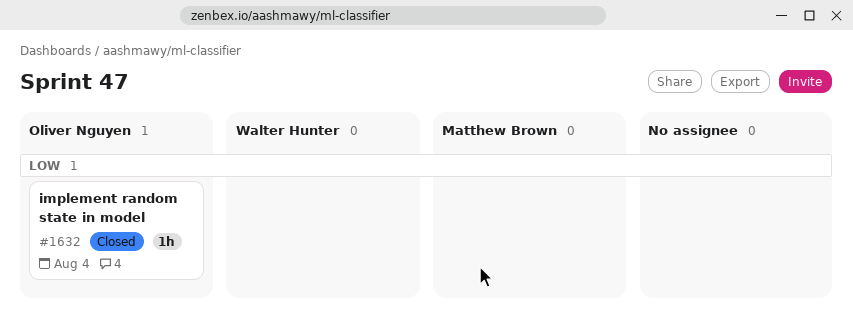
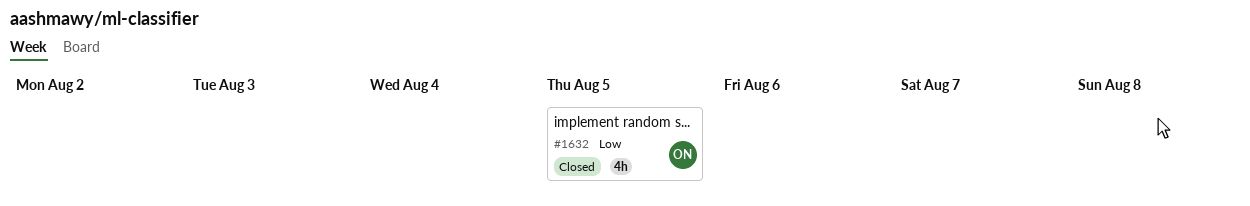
#1632, estimate: 1h -> 4h
#1632, due: Aug 4 -> Aug 5

